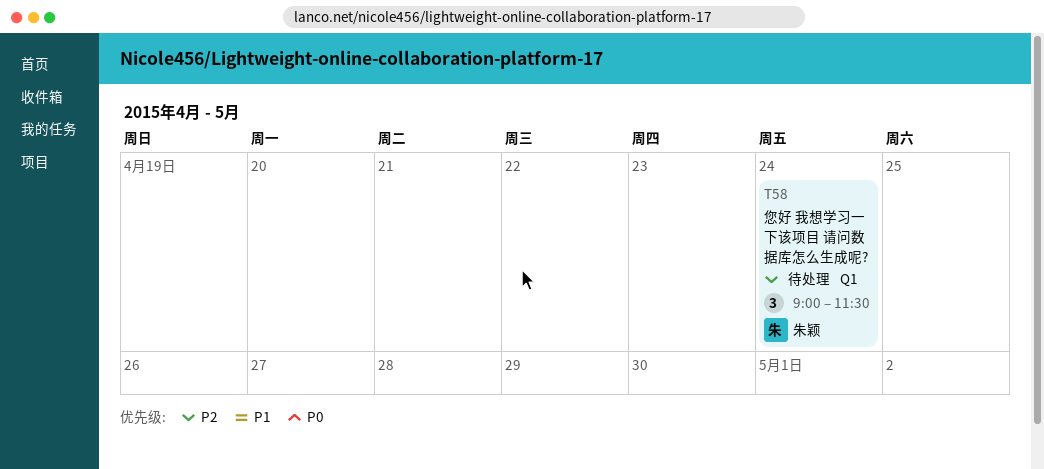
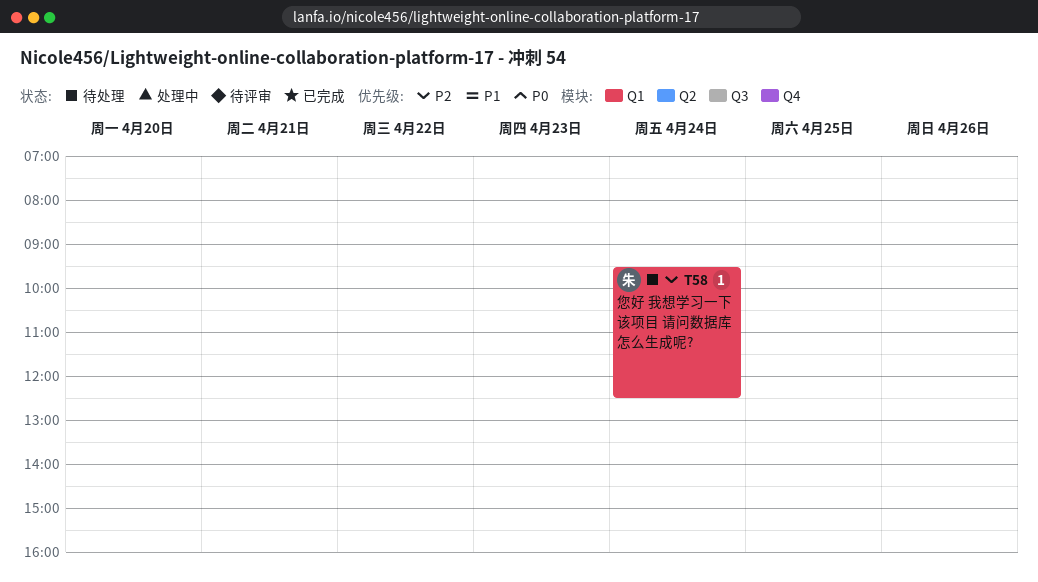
T58, estimate: 3 -> 1
T58, begins: 09:00 -> 09:30
T58, ends: 11:30 -> 12:30

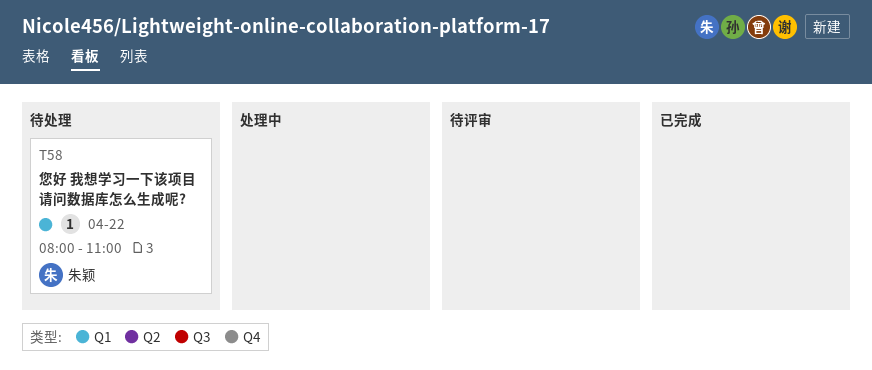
T58, day: Apr 24 -> Apr 22
T58, begins: 09:30 -> 08:00
T58, ends: 12:30 -> 11:00

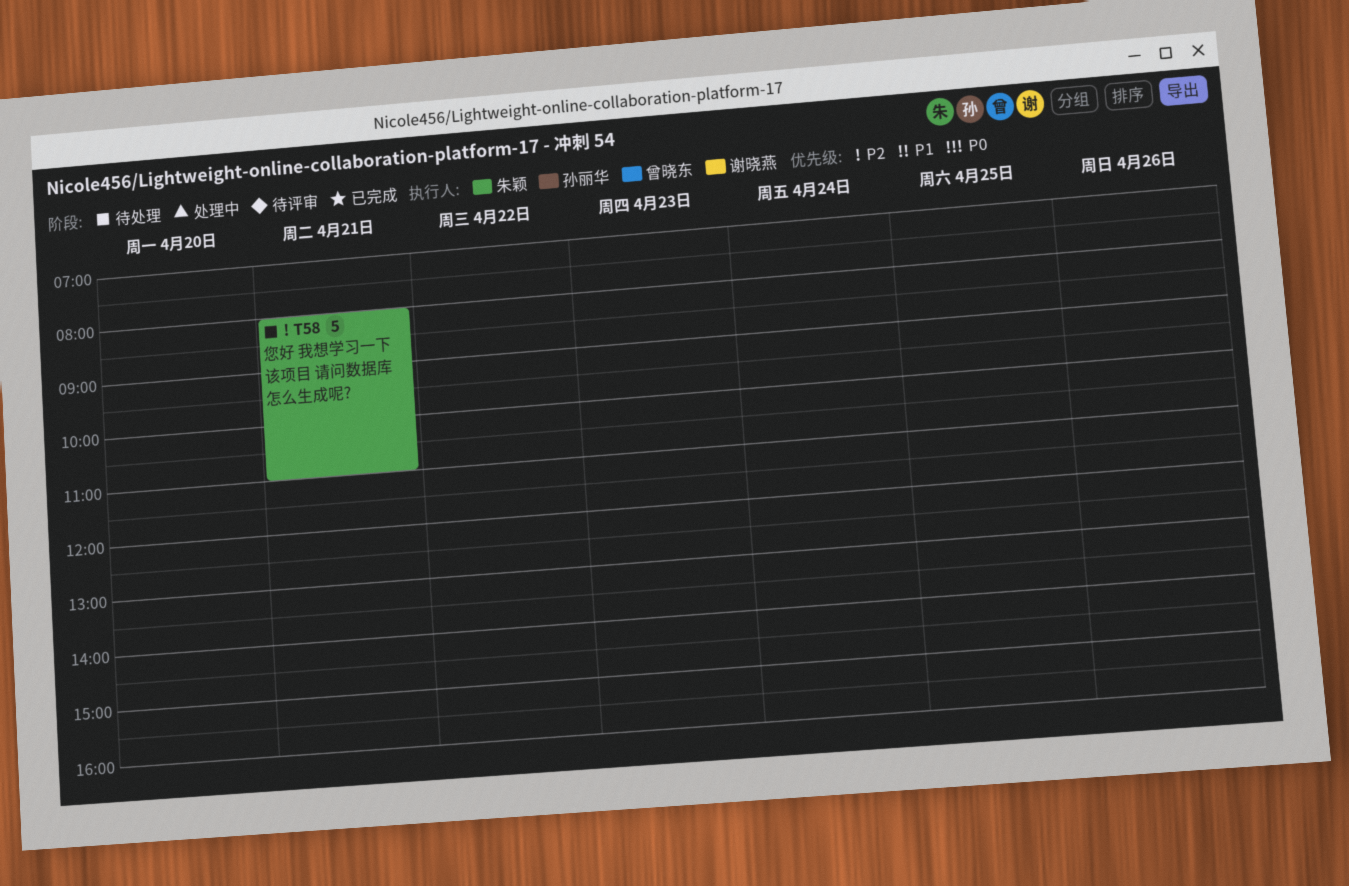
T58, estimate: 1 -> 5
T58, day: Apr 22 -> Apr 21

